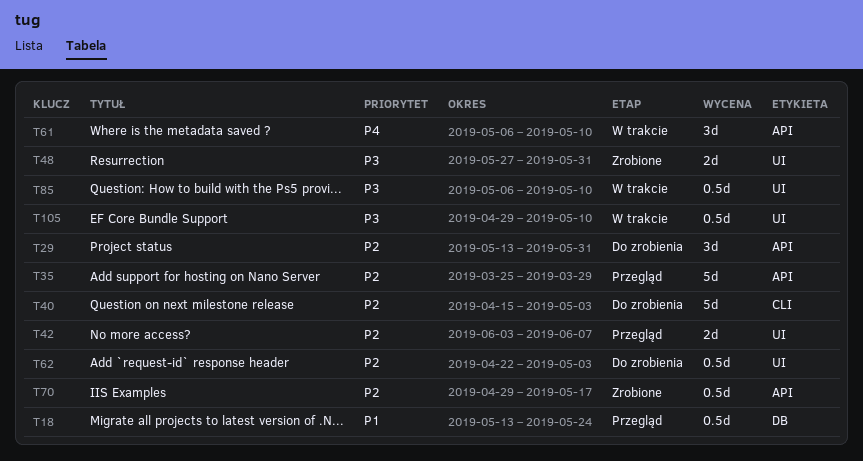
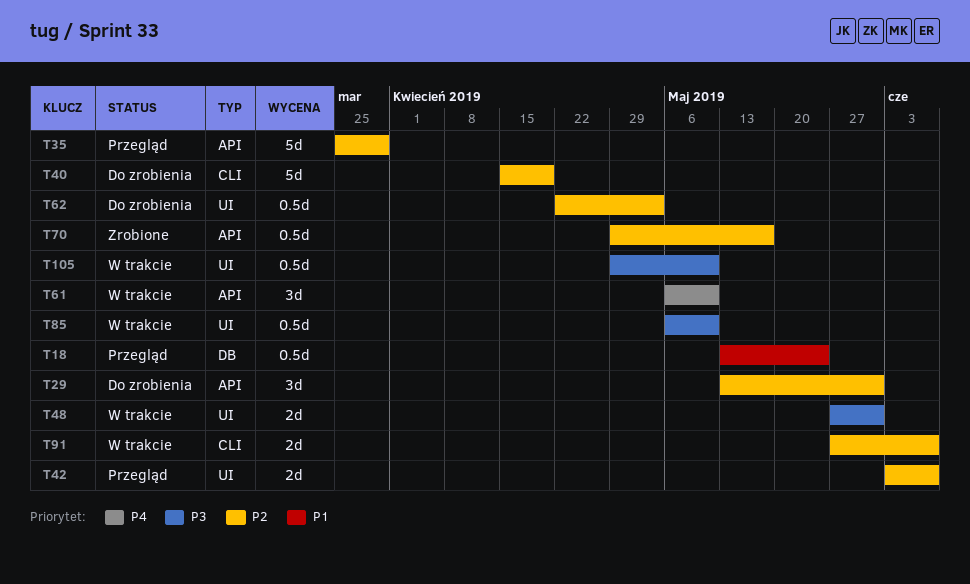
T40, due: May 3 -> Apr 19
T48, status: Zrobione -> W trakcie
T91: none -> present

